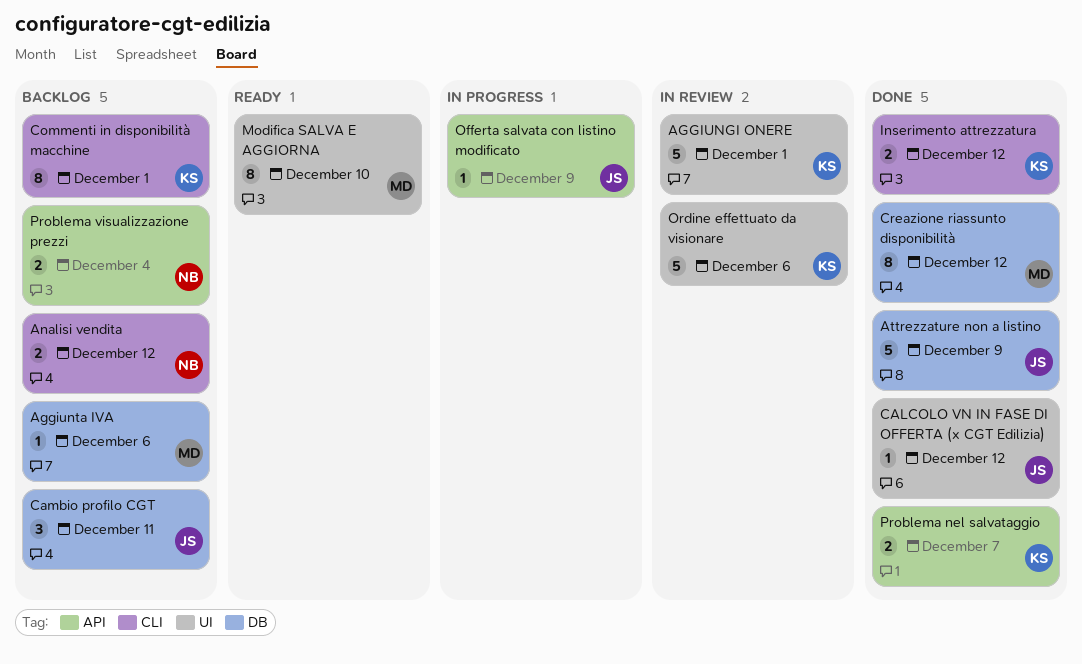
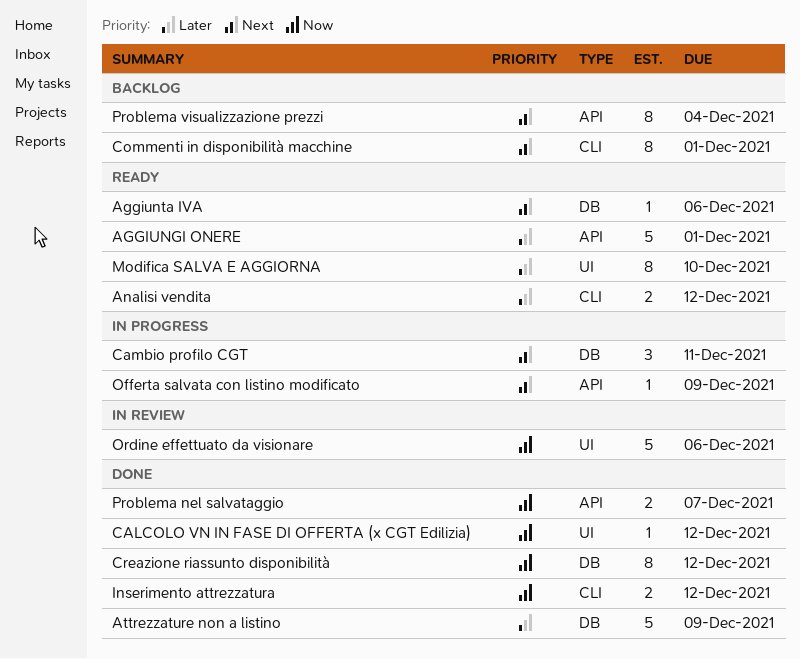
AGGIUNGI ONERE, status: In review -> Ready
AGGIUNGI ONERE, label: UI -> API
Aggiunta IVA, status: Backlog -> Ready
Analisi vendita, status: Backlog -> Ready
Cambio profilo CGT, status: Backlog -> In progress
Problema visualizzazione prezzi, estimate: 2 -> 8

